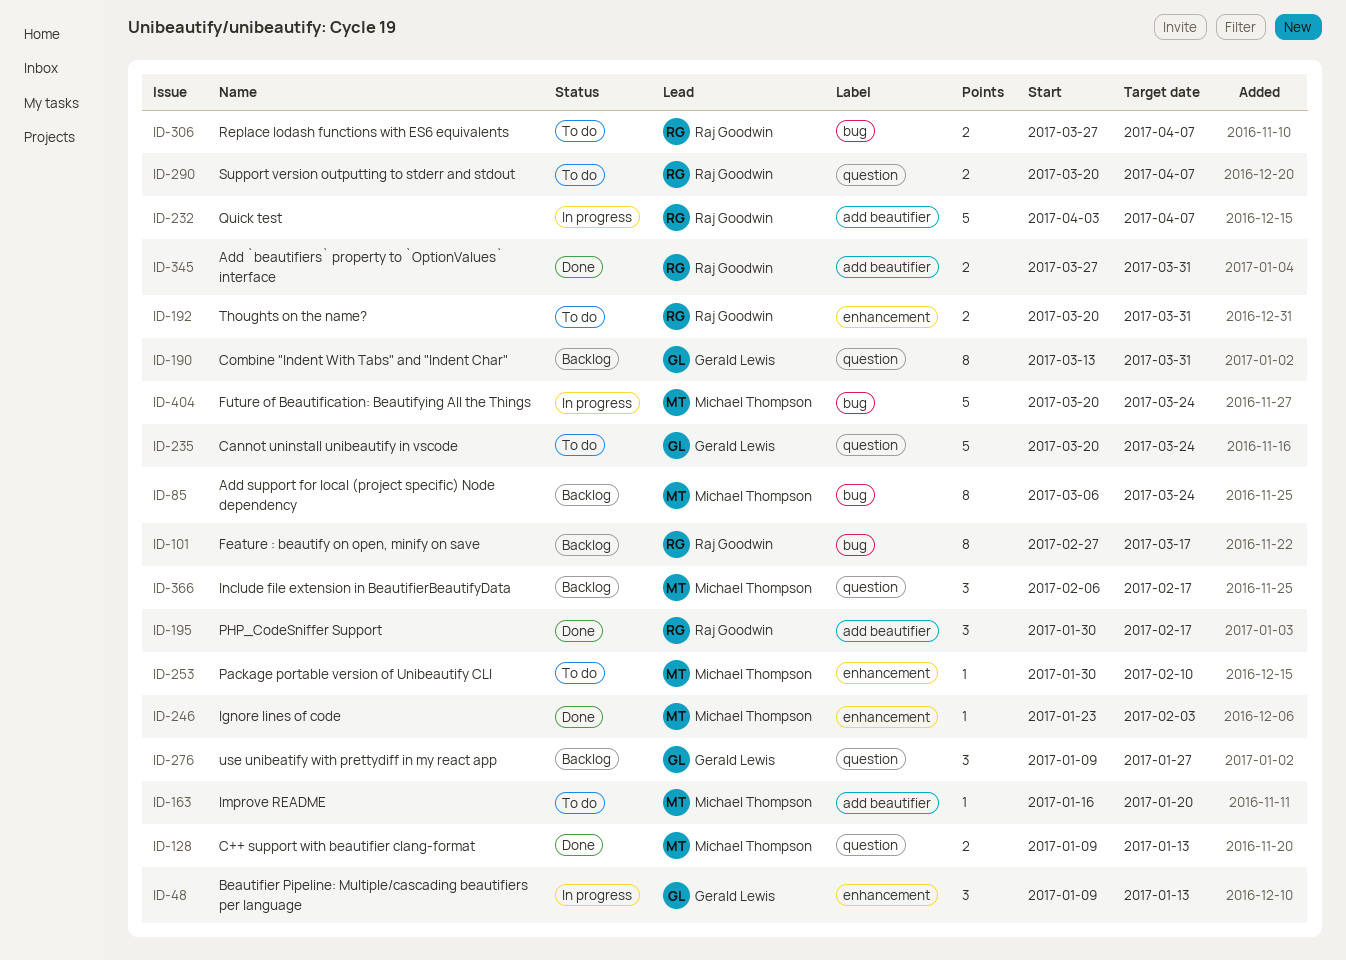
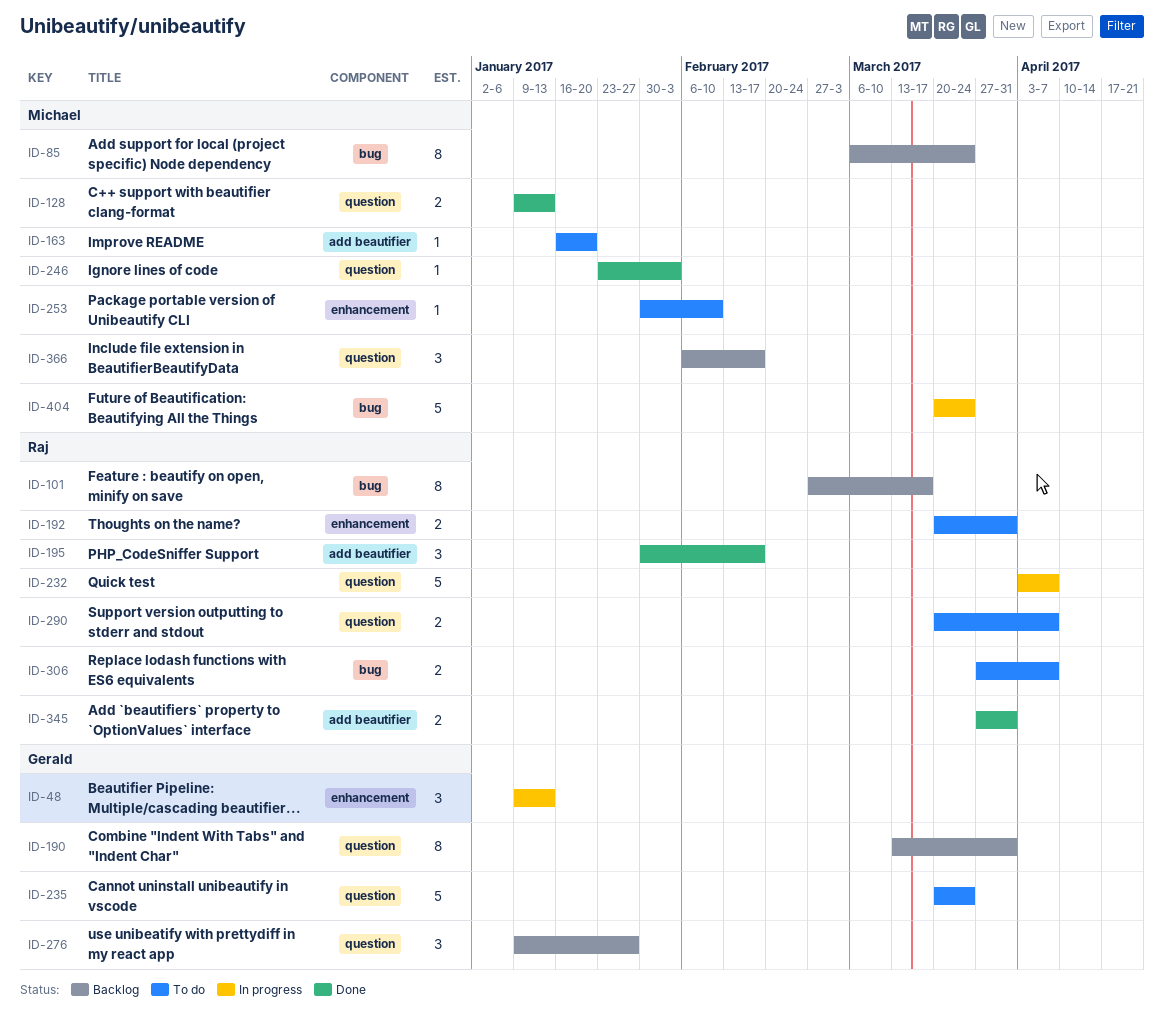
ID-232, label: add beautifier -> question
ID-246, label: enhancement -> question

